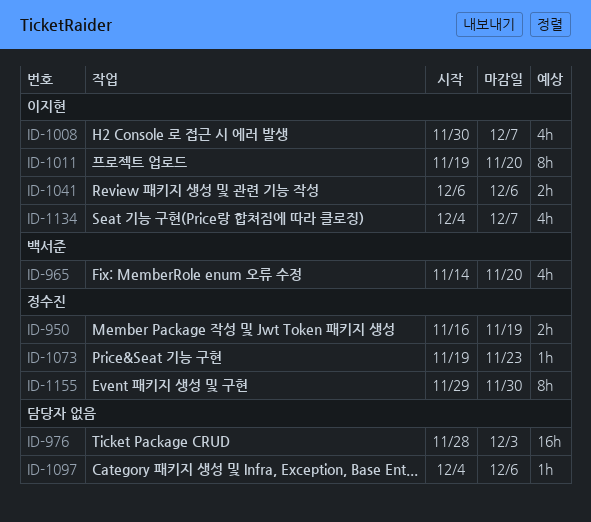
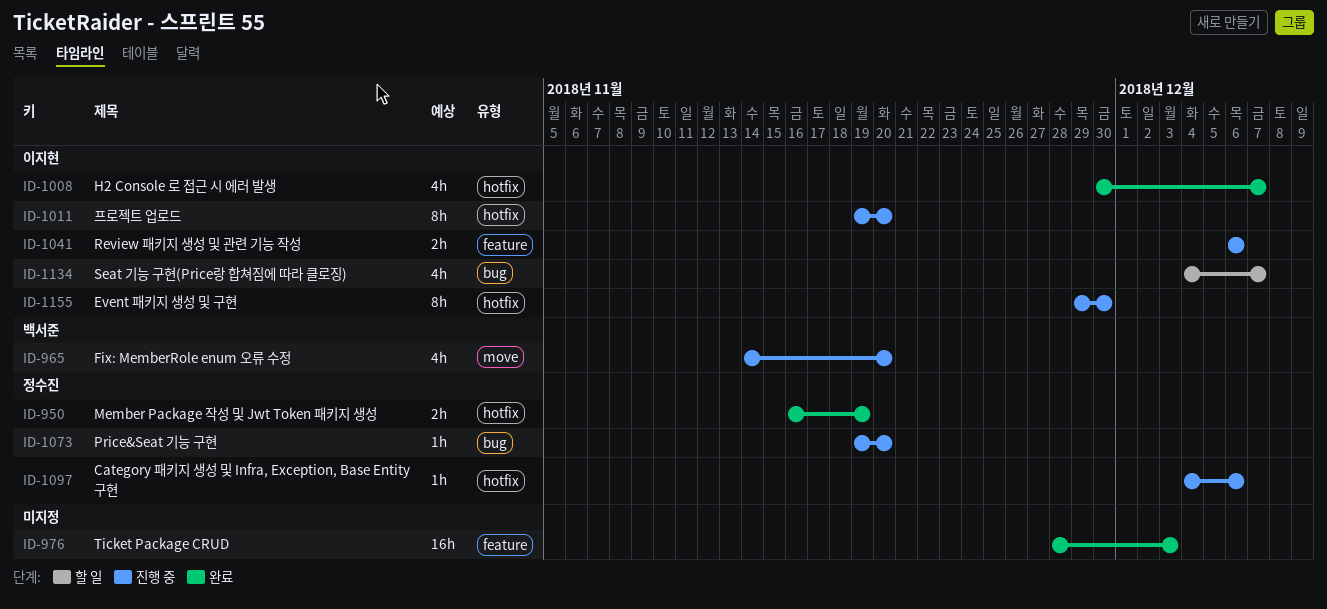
ID-1073, due: Nov 23 -> Nov 20
ID-1097, owner: none -> 정수진
ID-1155, owner: 정수진 -> 이지현

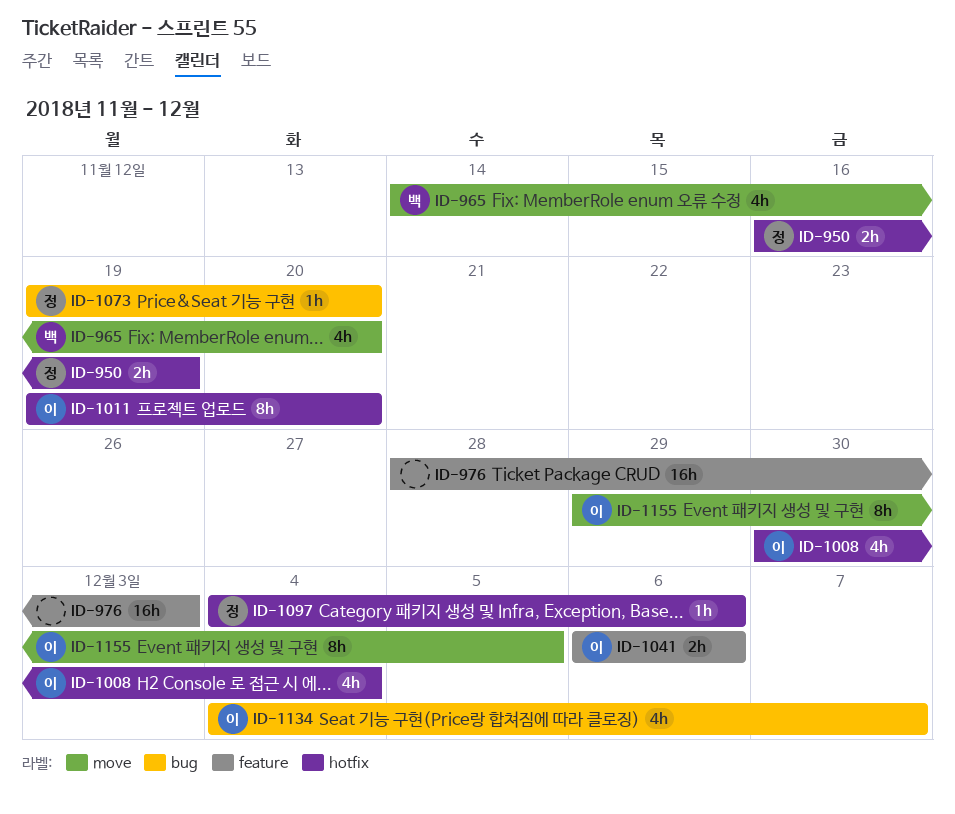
ID-1008, due: Dec 7 -> Dec 4
ID-1155, label: hotfix -> move
ID-1155, due: Nov 30 -> Dec 5

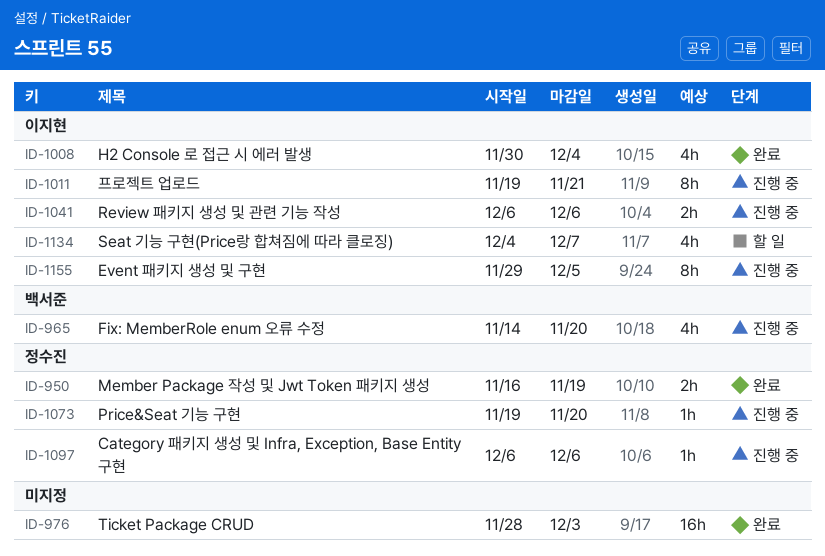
ID-1011, due: Nov 20 -> Nov 21
ID-1097, start: Dec 4 -> Dec 6

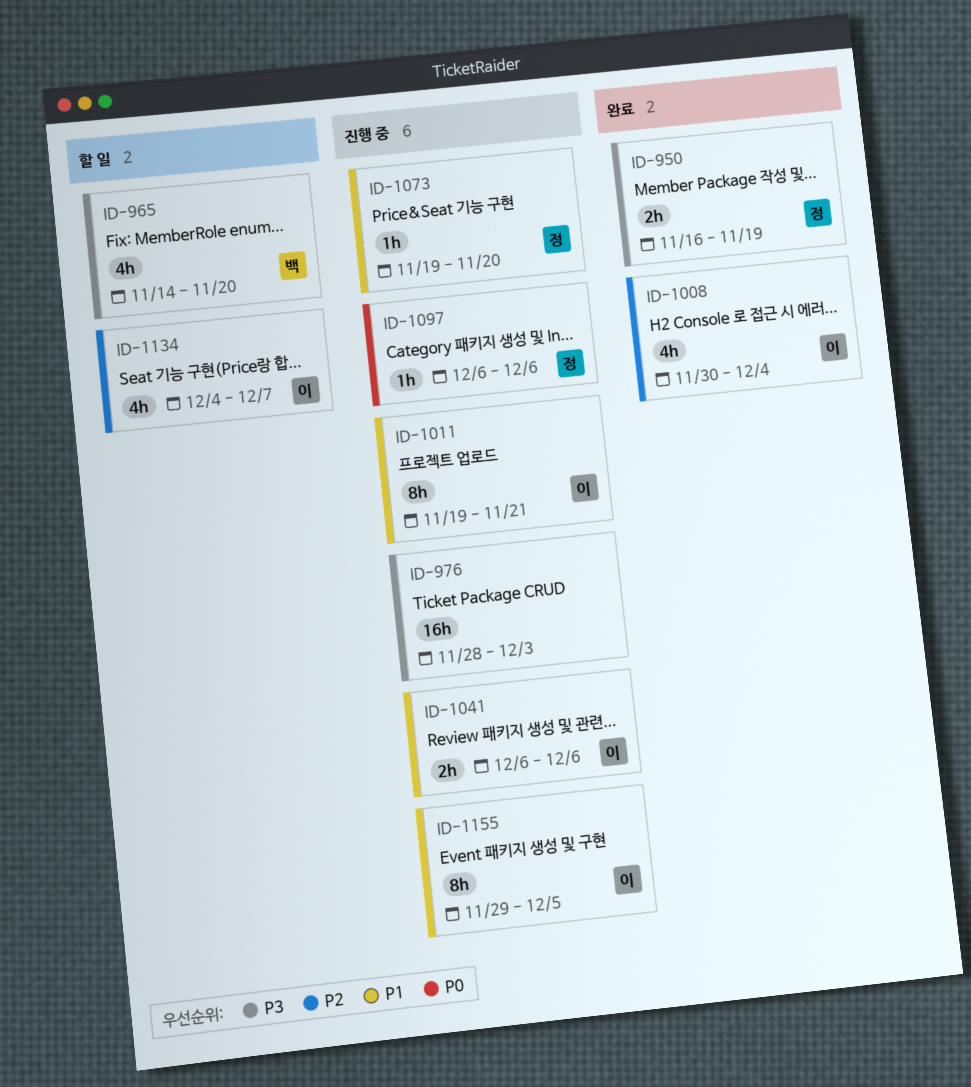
ID-965, status: 진행 중 -> 할 일
ID-976, status: 완료 -> 진행 중

